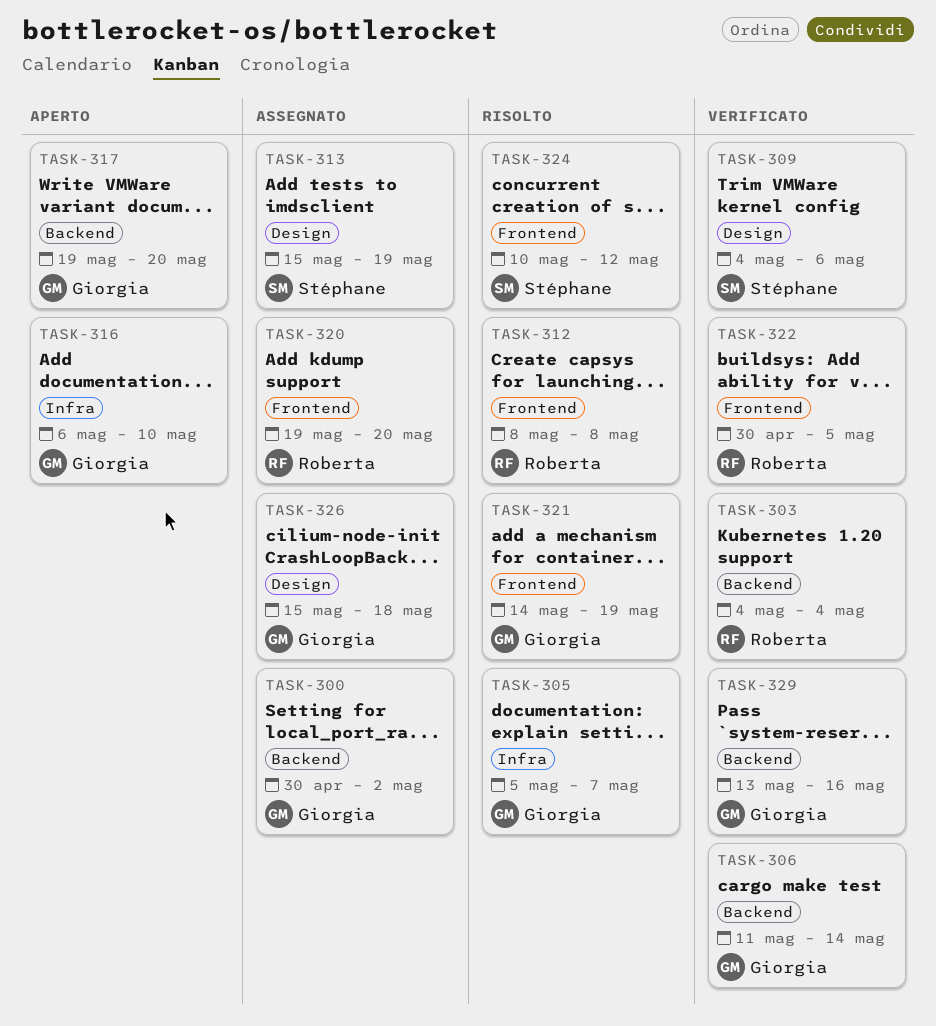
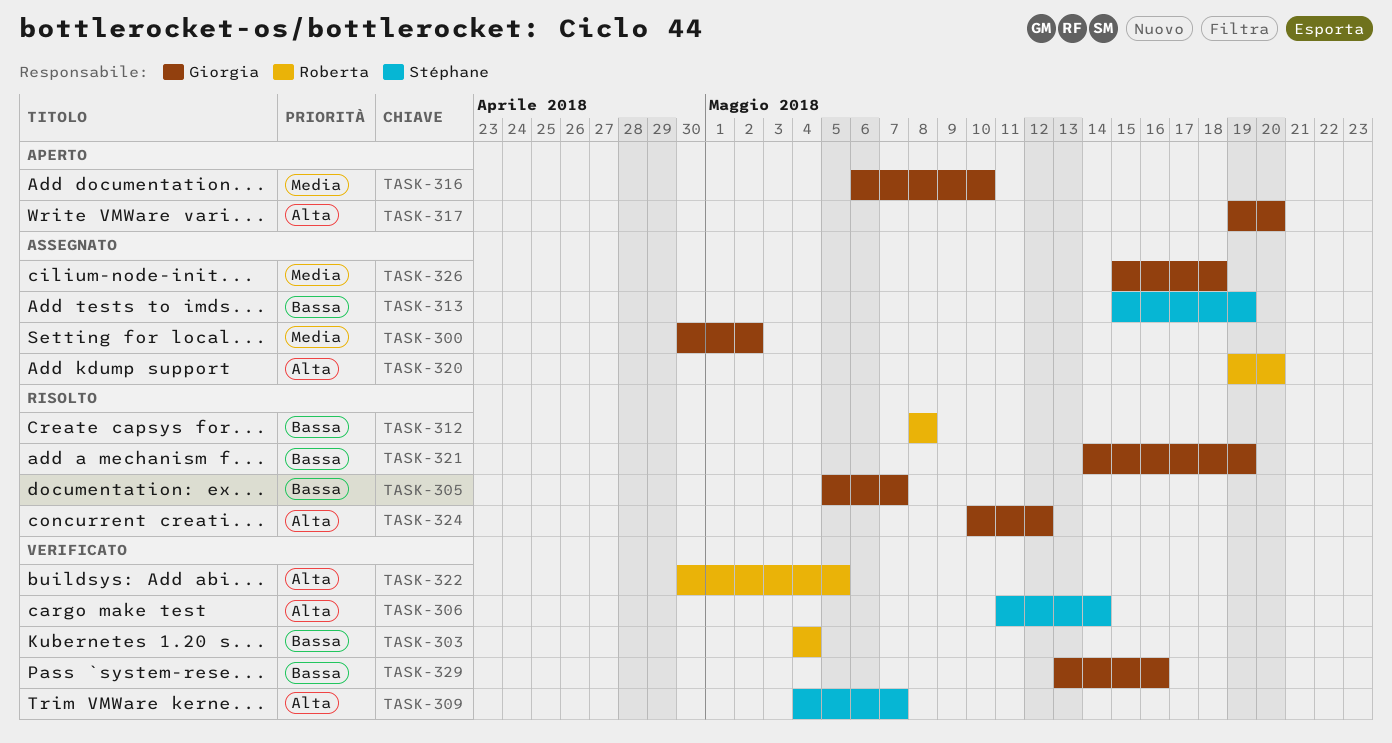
TASK-306, owner: Giorgia -> Stéphane
TASK-309, due: May 6 -> May 7
TASK-324, owner: Stéphane -> Giorgia

